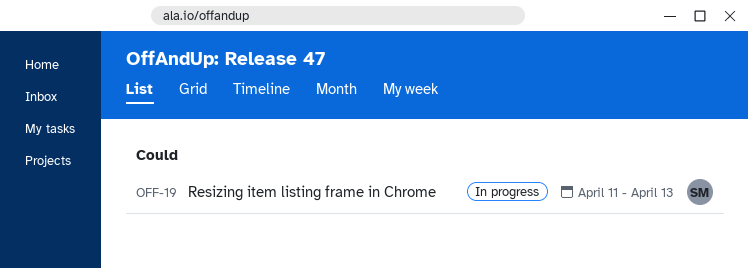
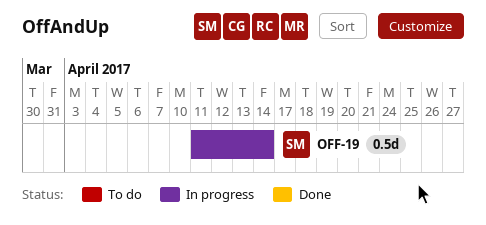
OFF-19, due: Apr 13 -> Apr 14

